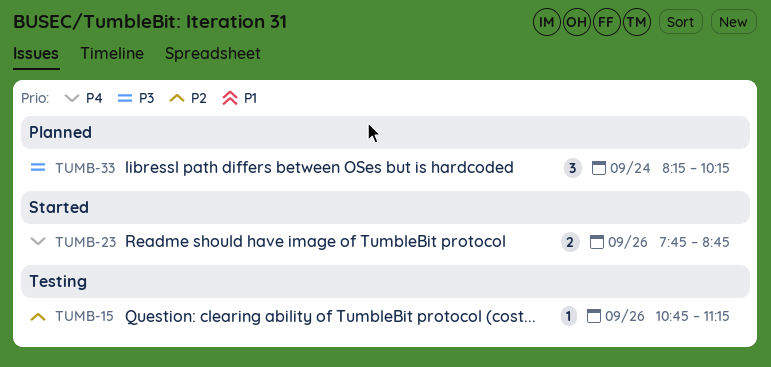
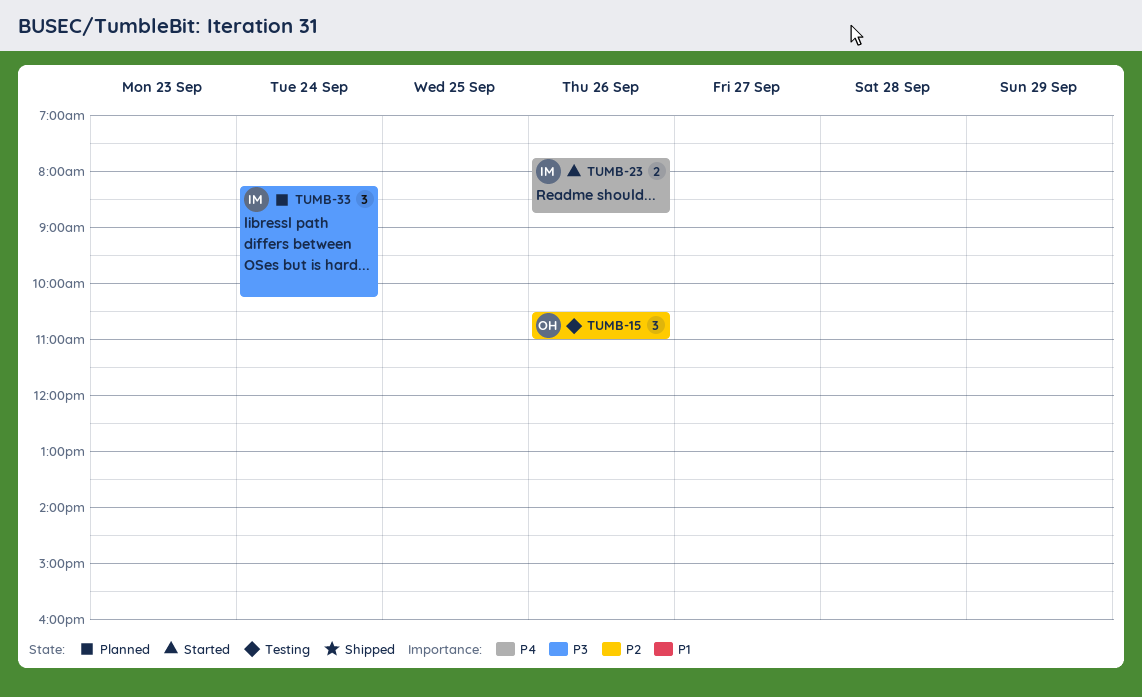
TUMB-15, estimate: 1 -> 3
TUMB-15, begins: 10:45 -> 10:30
TUMB-15, ends: 11:15 -> 11:00

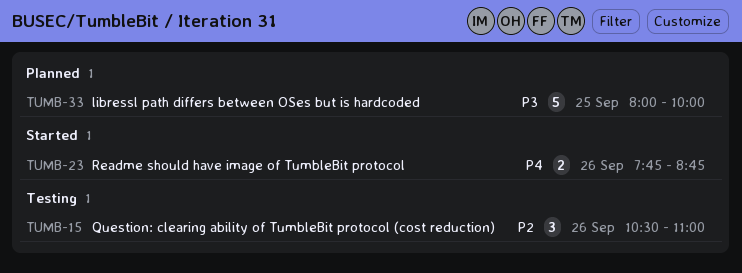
TUMB-33, estimate: 3 -> 5
TUMB-33, day: Sep 24 -> Sep 25
TUMB-33, begins: 08:15 -> 08:00
TUMB-33, ends: 10:15 -> 10:00

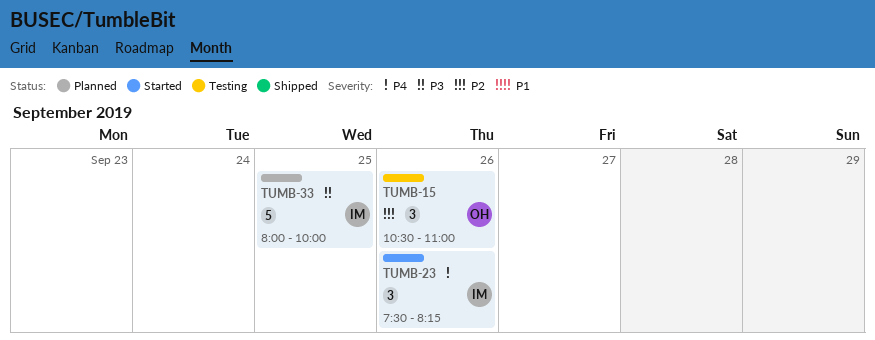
TUMB-23, estimate: 2 -> 3
TUMB-23, begins: 07:45 -> 07:30
TUMB-23, ends: 08:45 -> 08:15

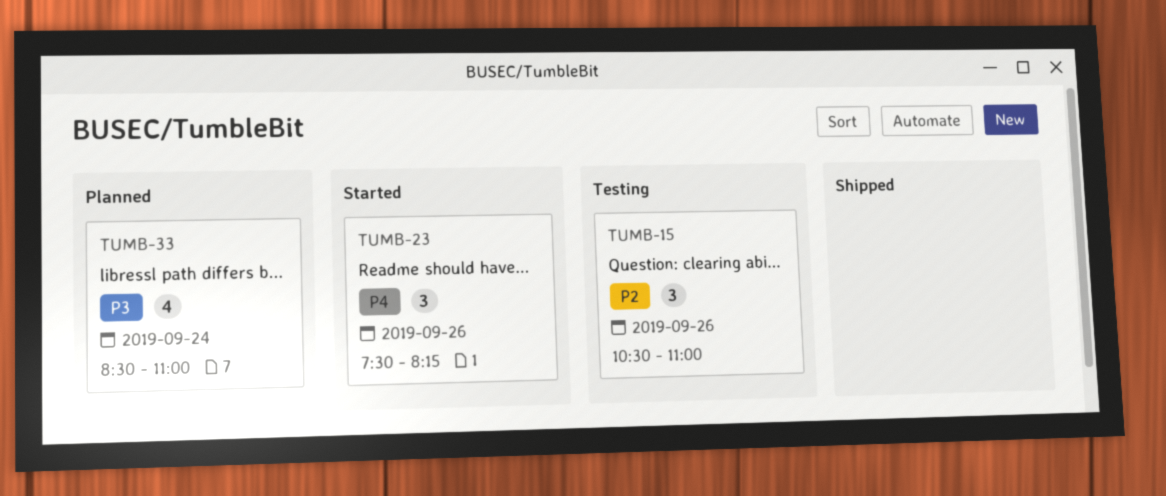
TUMB-33, estimate: 5 -> 4
TUMB-33, day: Sep 25 -> Sep 24
TUMB-33, begins: 08:00 -> 08:30
TUMB-33, ends: 10:00 -> 11:00

